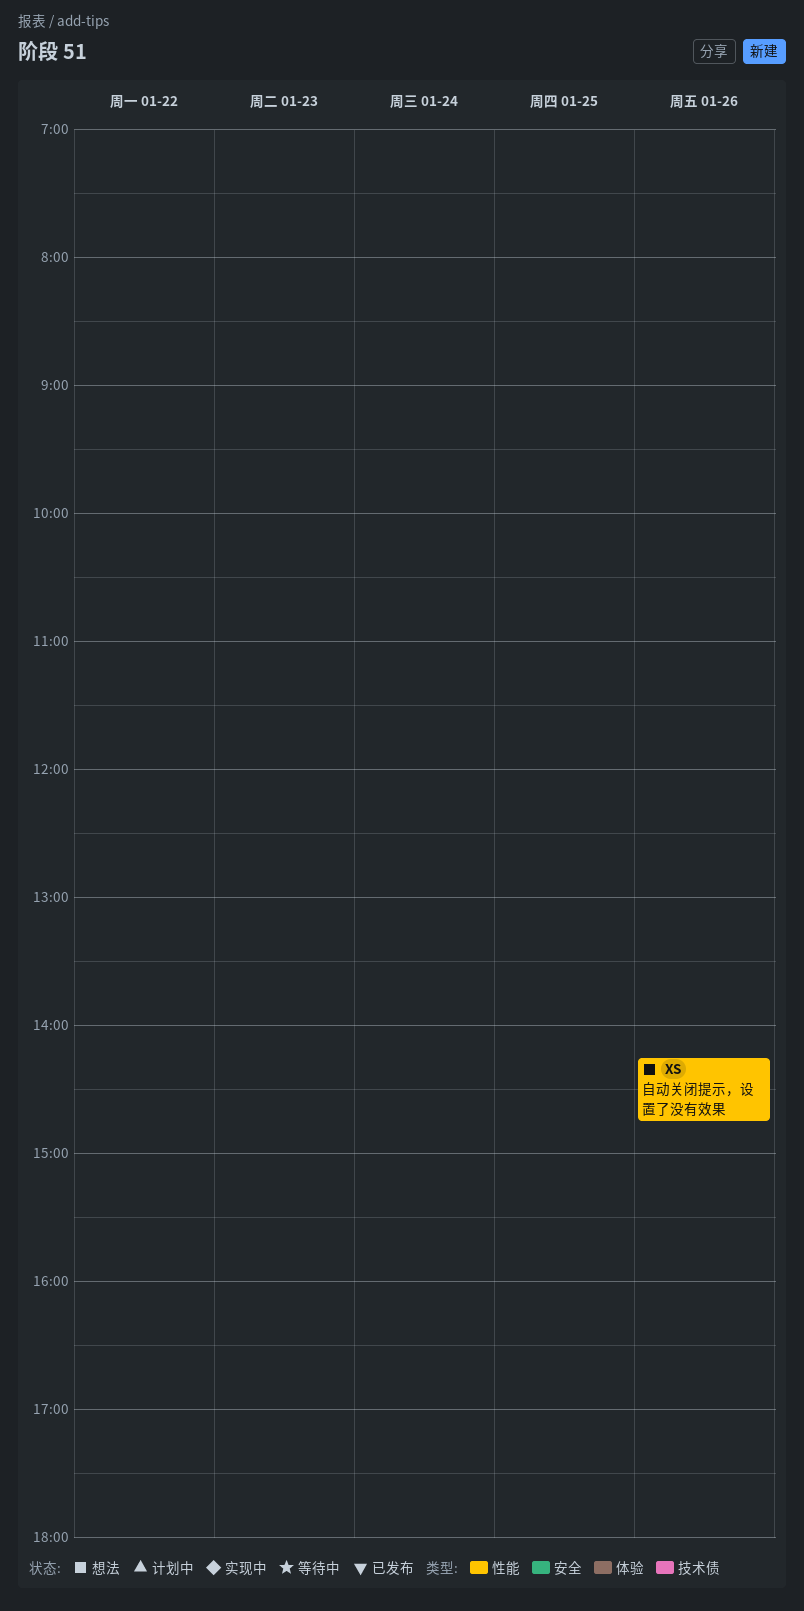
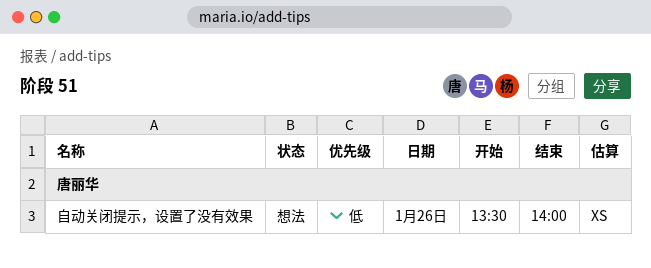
自动关闭提示，设置了没有效果, begins: 14:15 -> 13:30
自动关闭提示，设置了没有效果, ends: 14:45 -> 14:00

